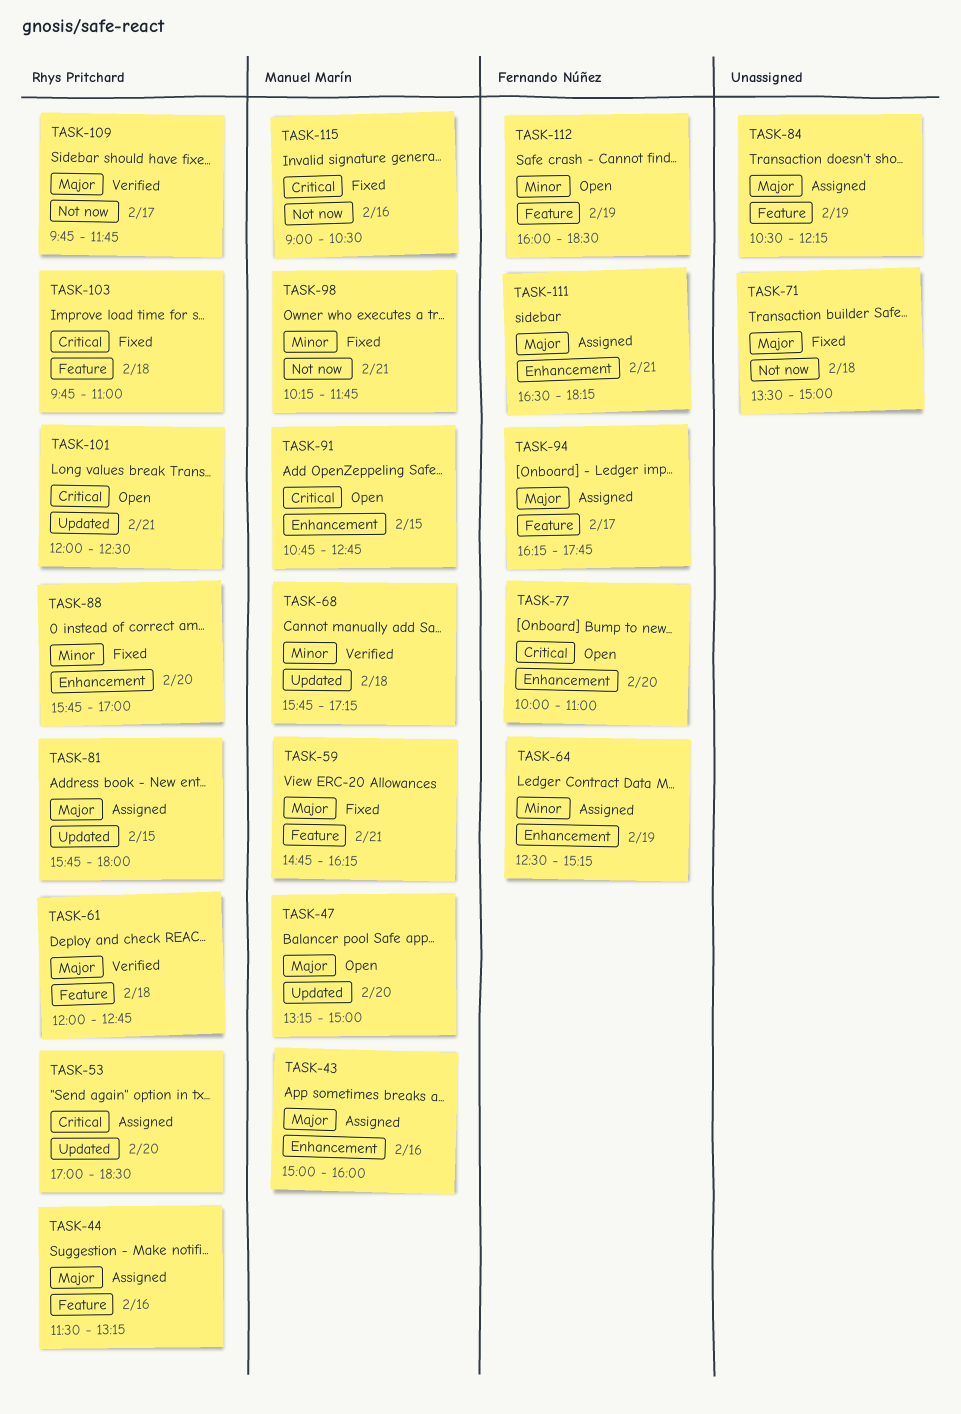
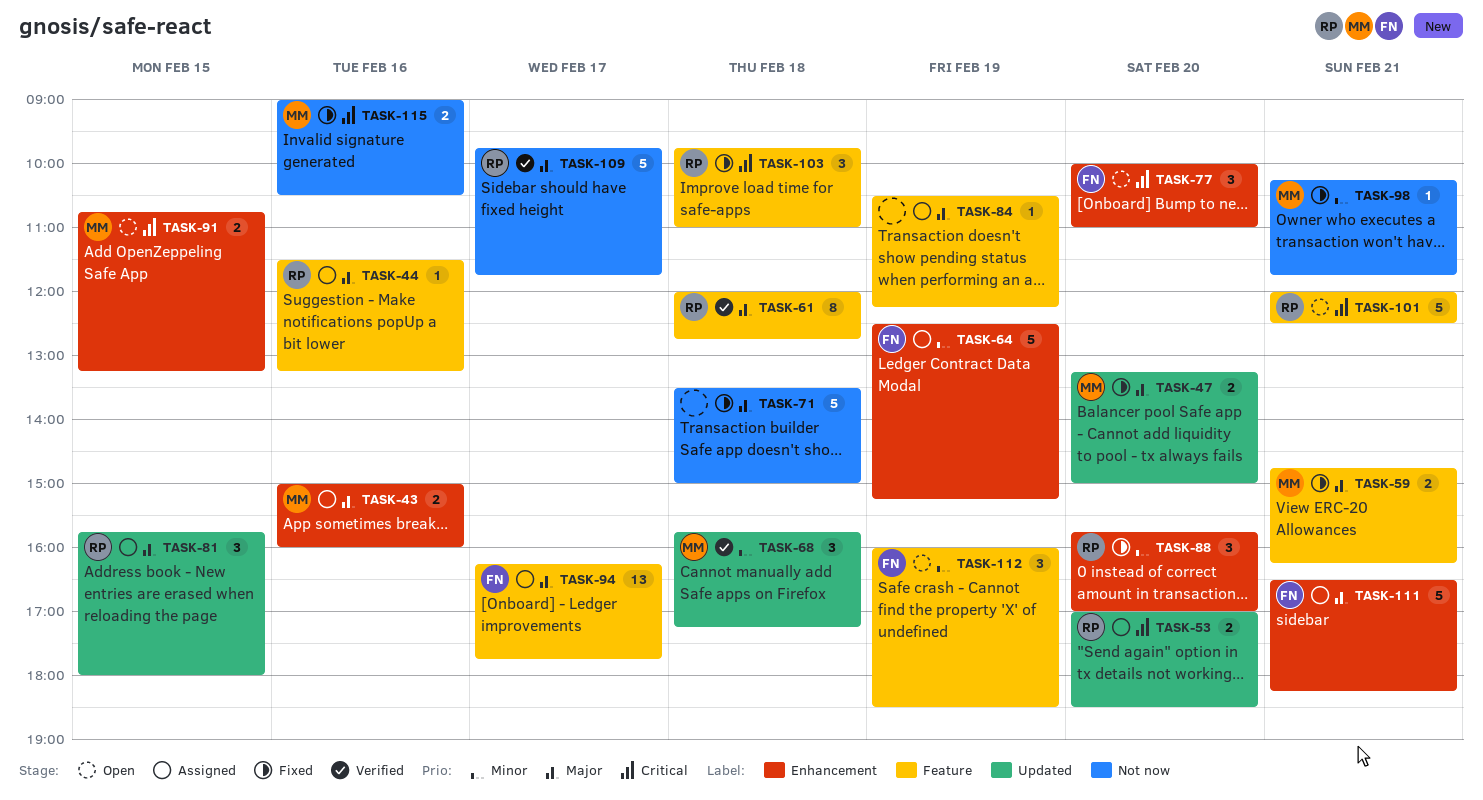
TASK-47, status: Open -> Fixed
TASK-91, ends: 12:45 -> 13:15
TASK-101, label: Updated -> Feature

